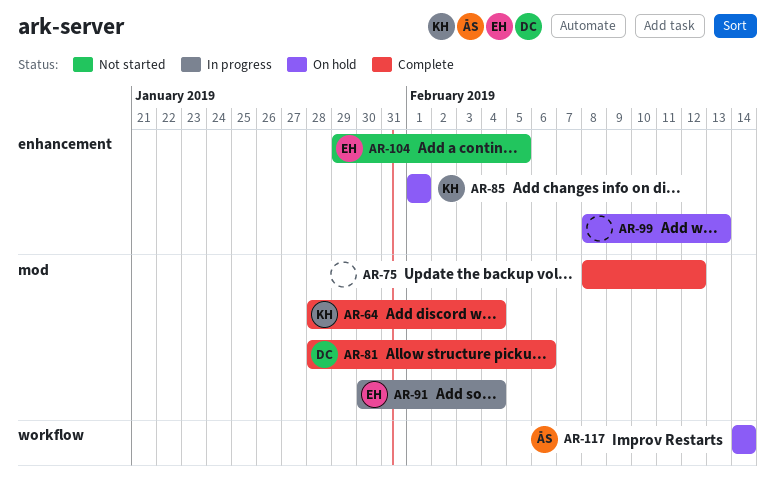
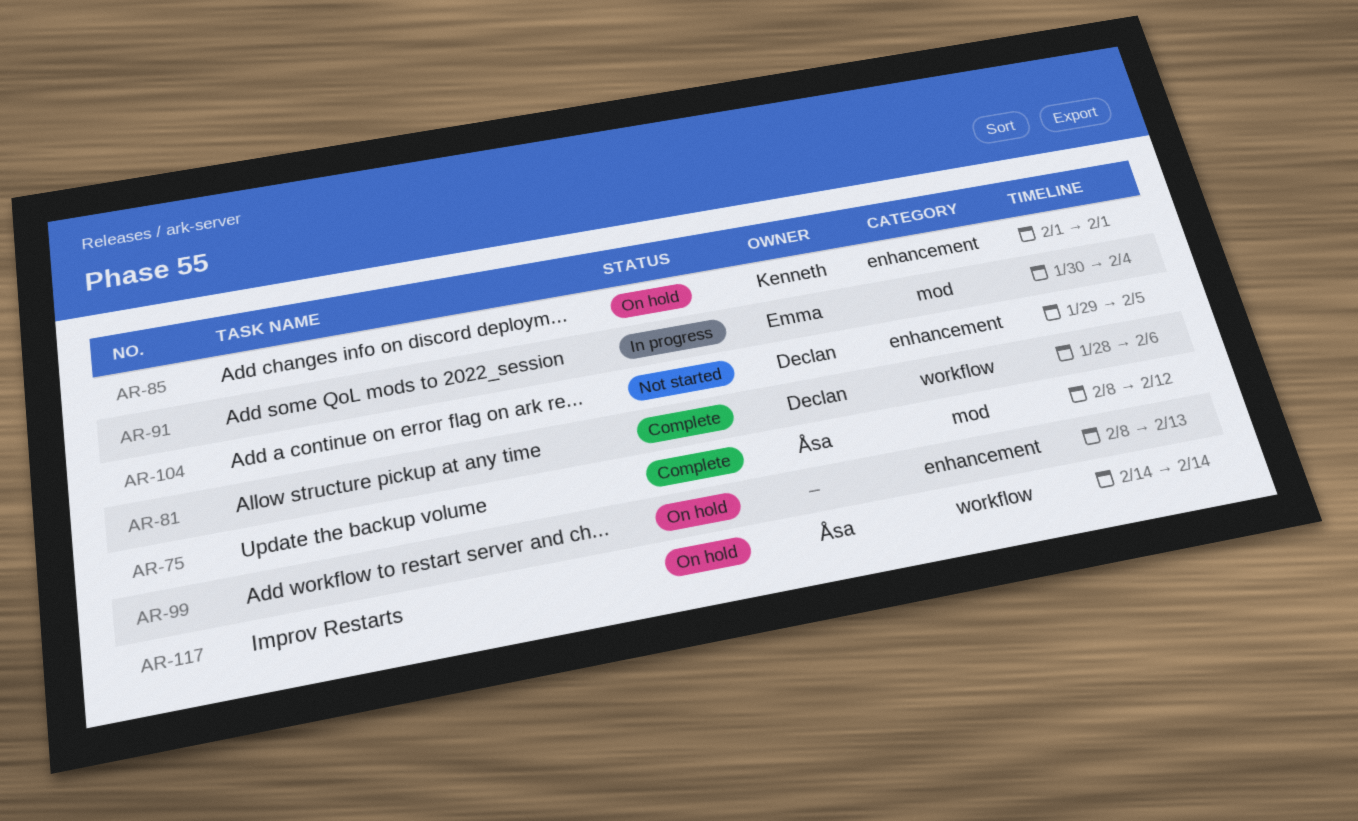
AR-64: present -> none
AR-75, owner: none -> Åsa
AR-81, label: mod -> workflow
AR-104, owner: Emma -> Declan

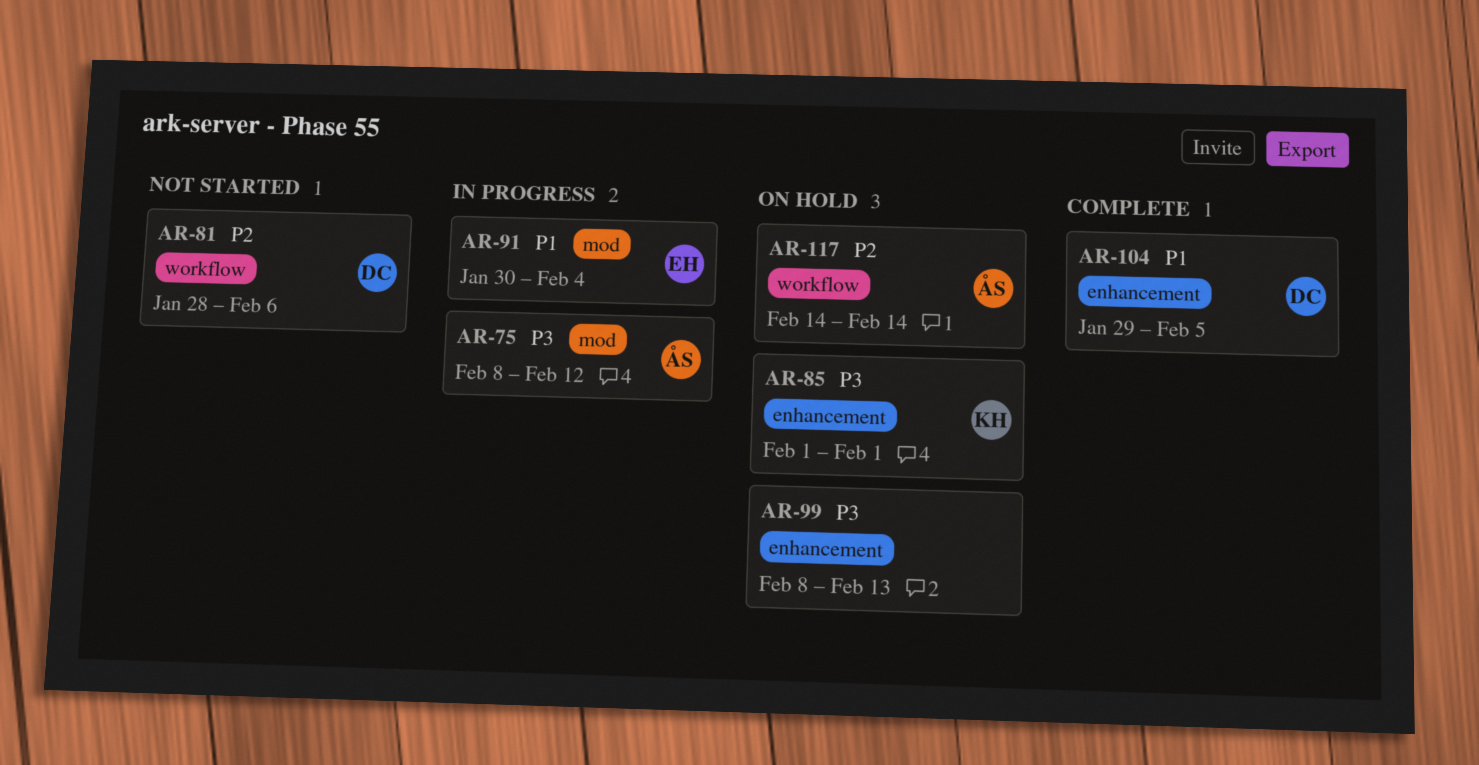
AR-75, status: Complete -> In progress
AR-81, status: Complete -> Not started
AR-104, status: Not started -> Complete

